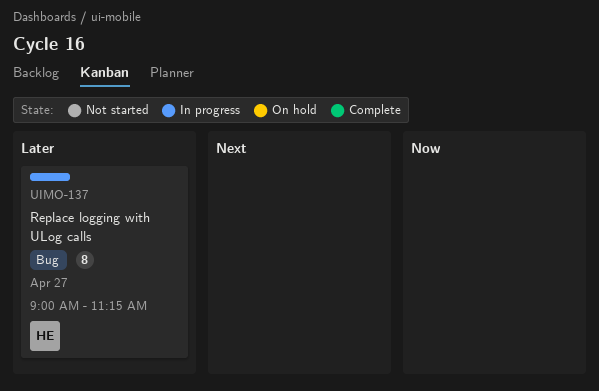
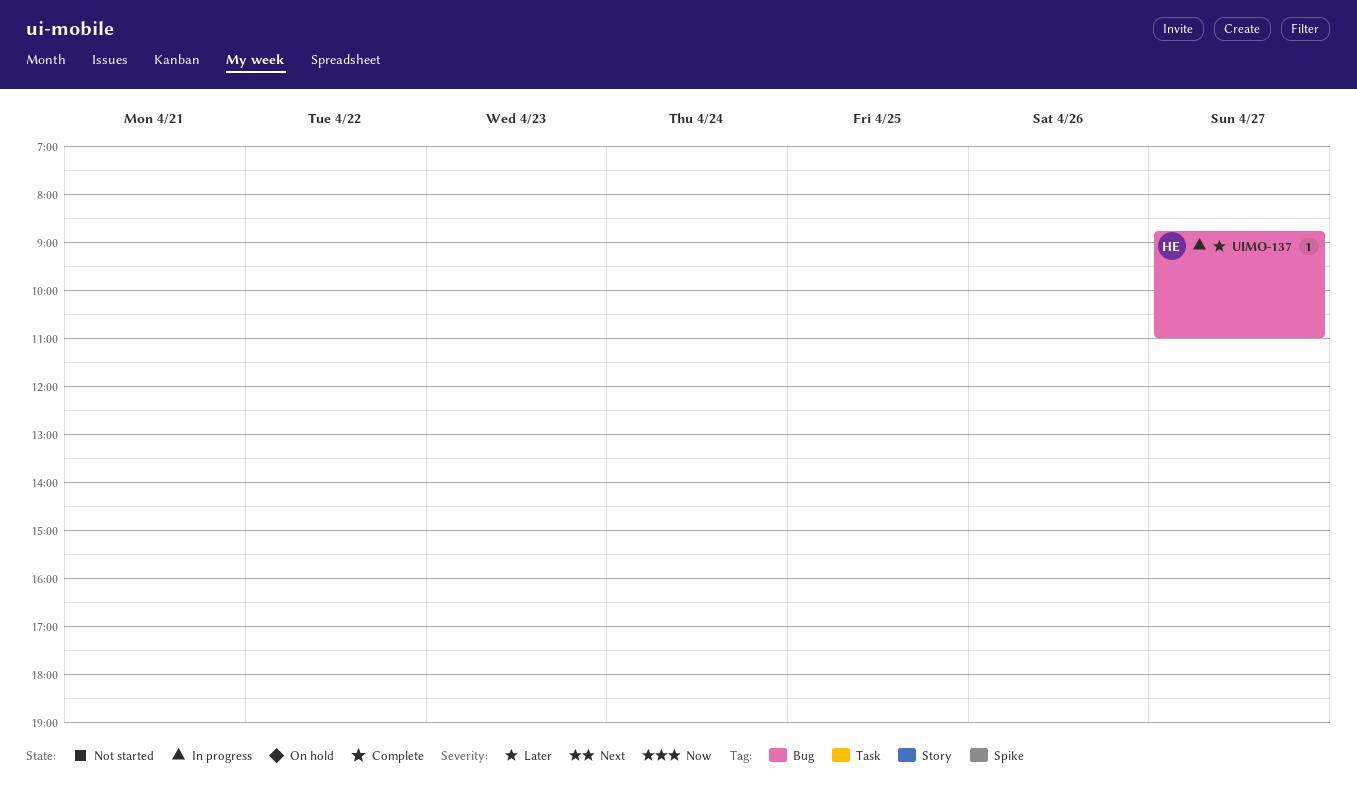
UIMO-137, estimate: 8 -> 1
UIMO-137, begins: 09:00 -> 08:45
UIMO-137, ends: 11:15 -> 11:00

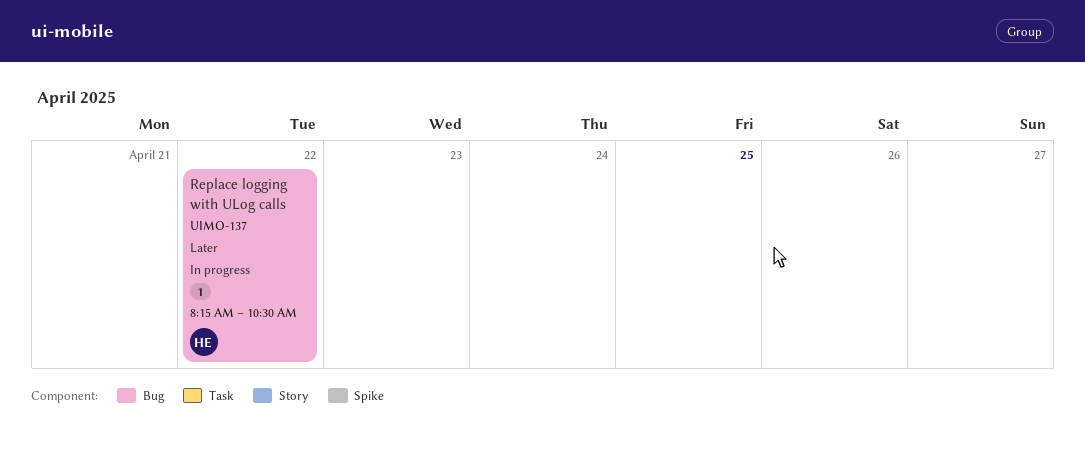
UIMO-137, day: Apr 27 -> Apr 22
UIMO-137, begins: 08:45 -> 08:15
UIMO-137, ends: 11:00 -> 10:30

